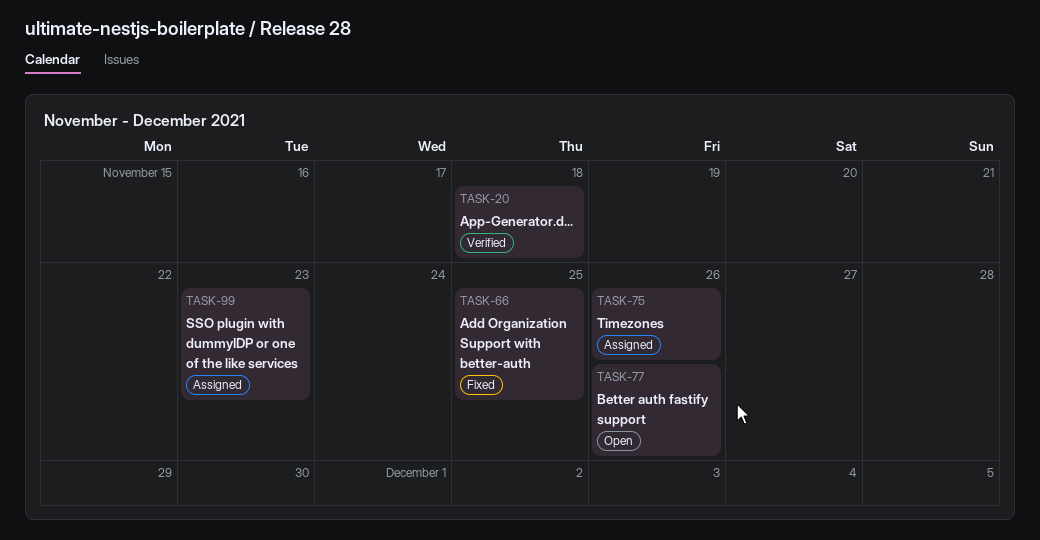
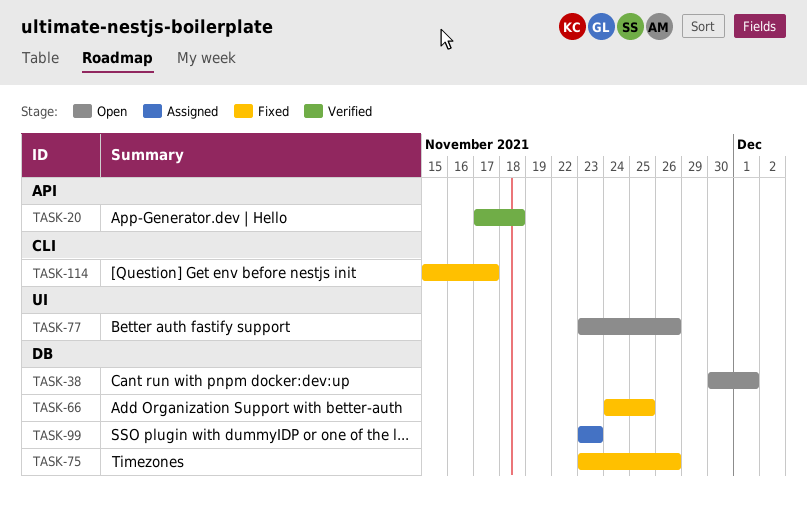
TASK-38: none -> present
TASK-75, status: Assigned -> Fixed
TASK-114: none -> present

